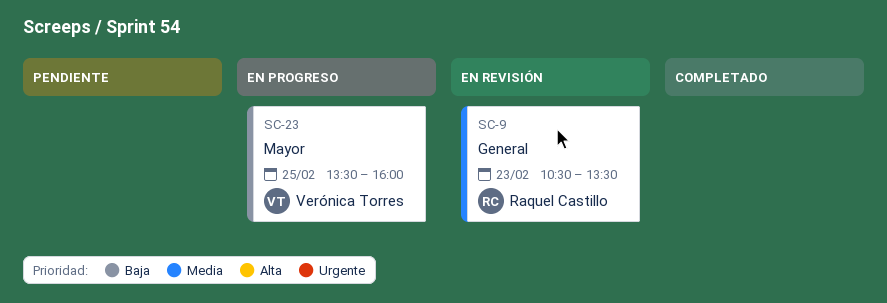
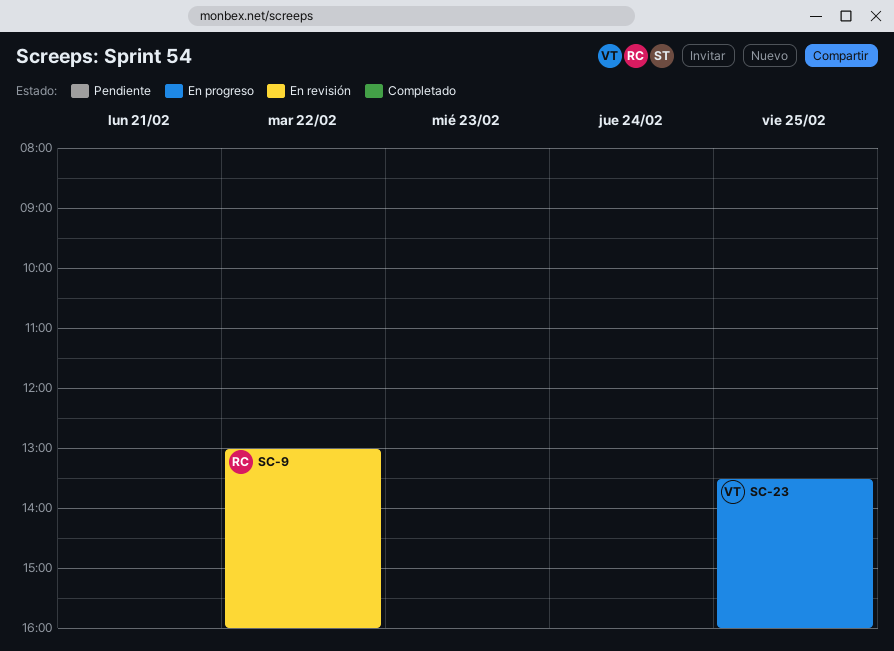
SC-9, day: Feb 23 -> Feb 22
SC-9, begins: 10:30 -> 13:00
SC-9, ends: 13:30 -> 16:00

